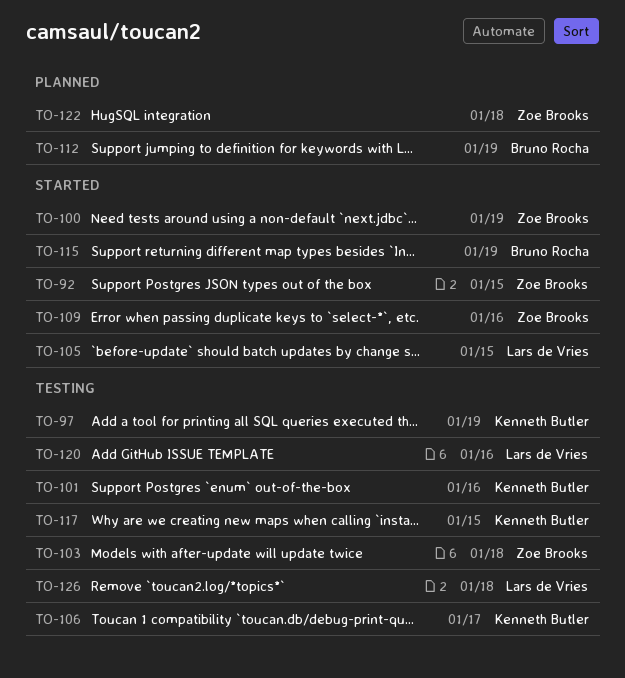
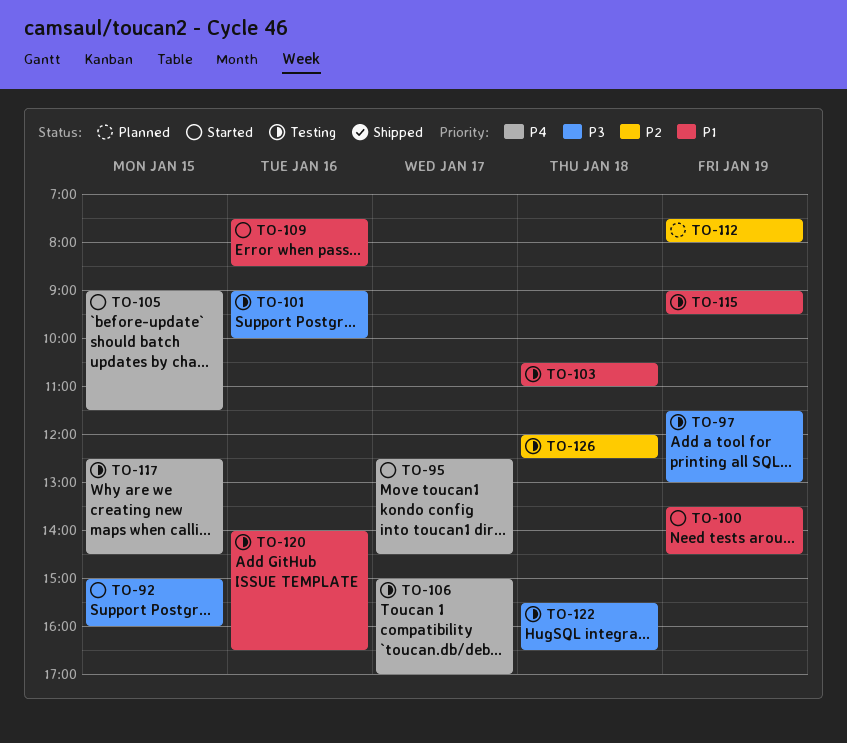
TO-95: none -> present
TO-115, status: Started -> Testing
TO-122, status: Planned -> Testing

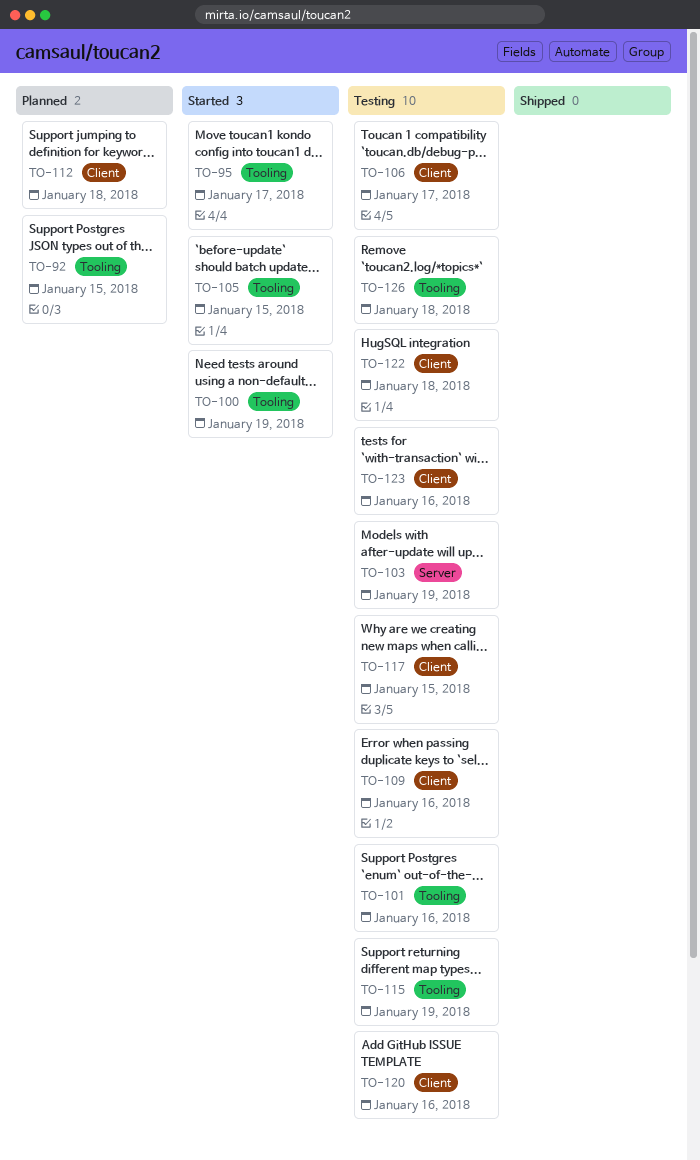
TO-92, status: Started -> Planned
TO-97: present -> none
TO-103, day: Jan 18 -> Jan 19
TO-109, status: Started -> Testing
TO-112, day: Jan 19 -> Jan 18
TO-123: none -> present

